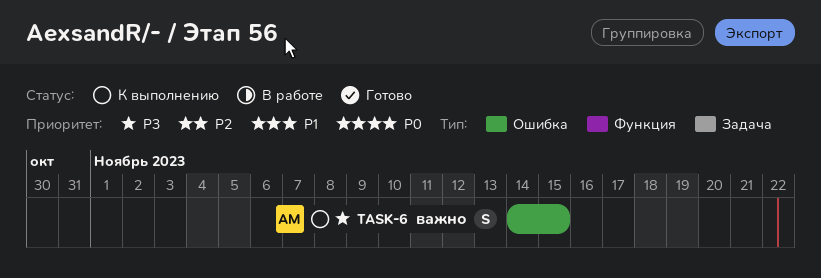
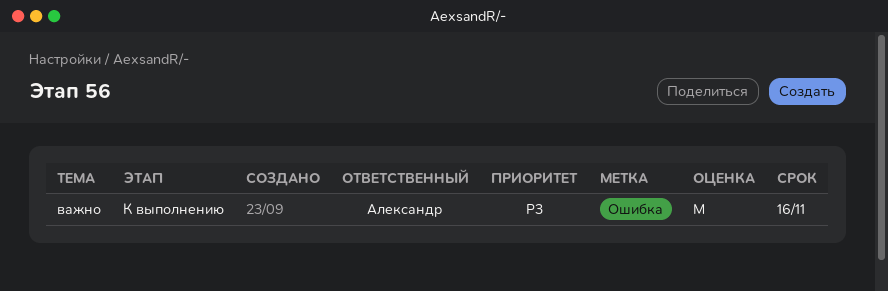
важно, estimate: S -> M
важно, due: Nov 15 -> Nov 16

